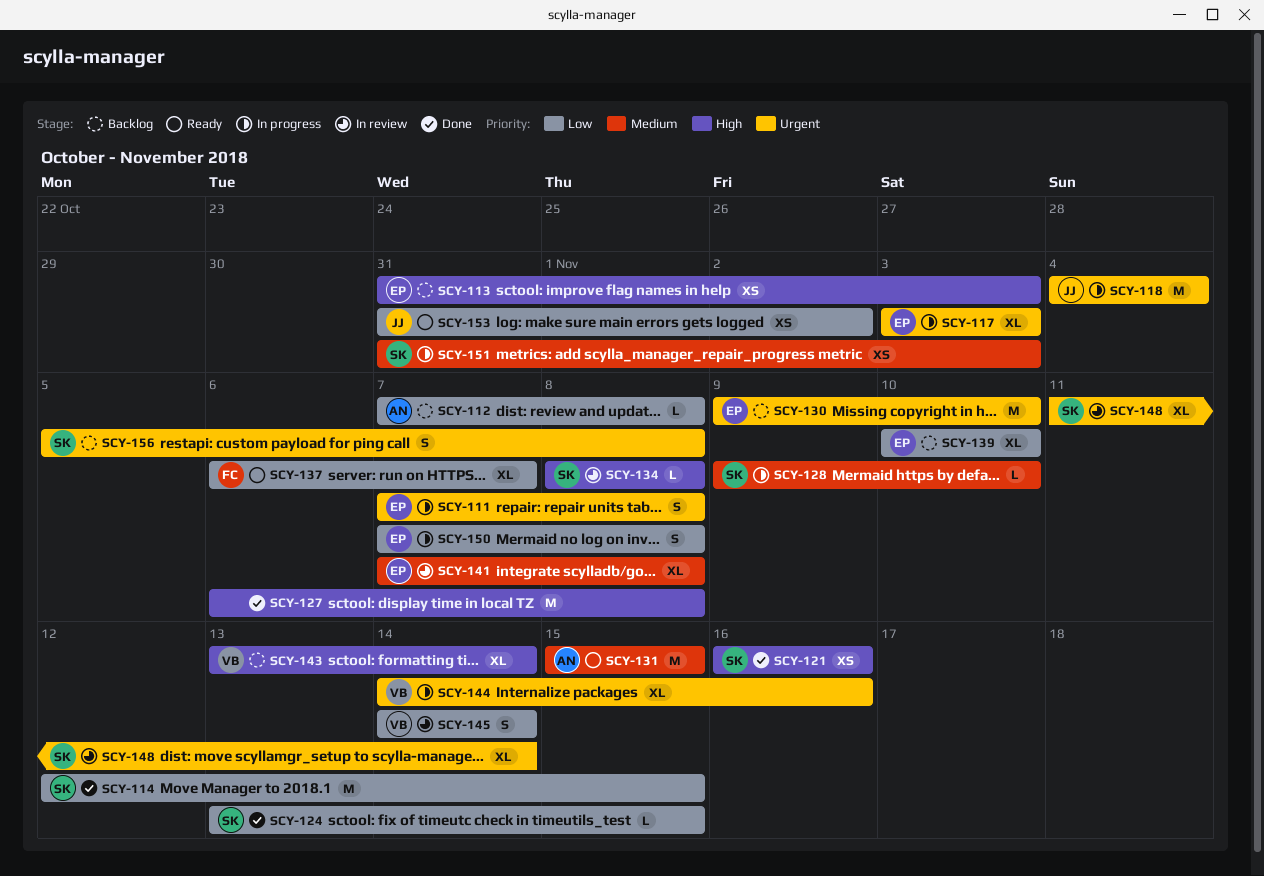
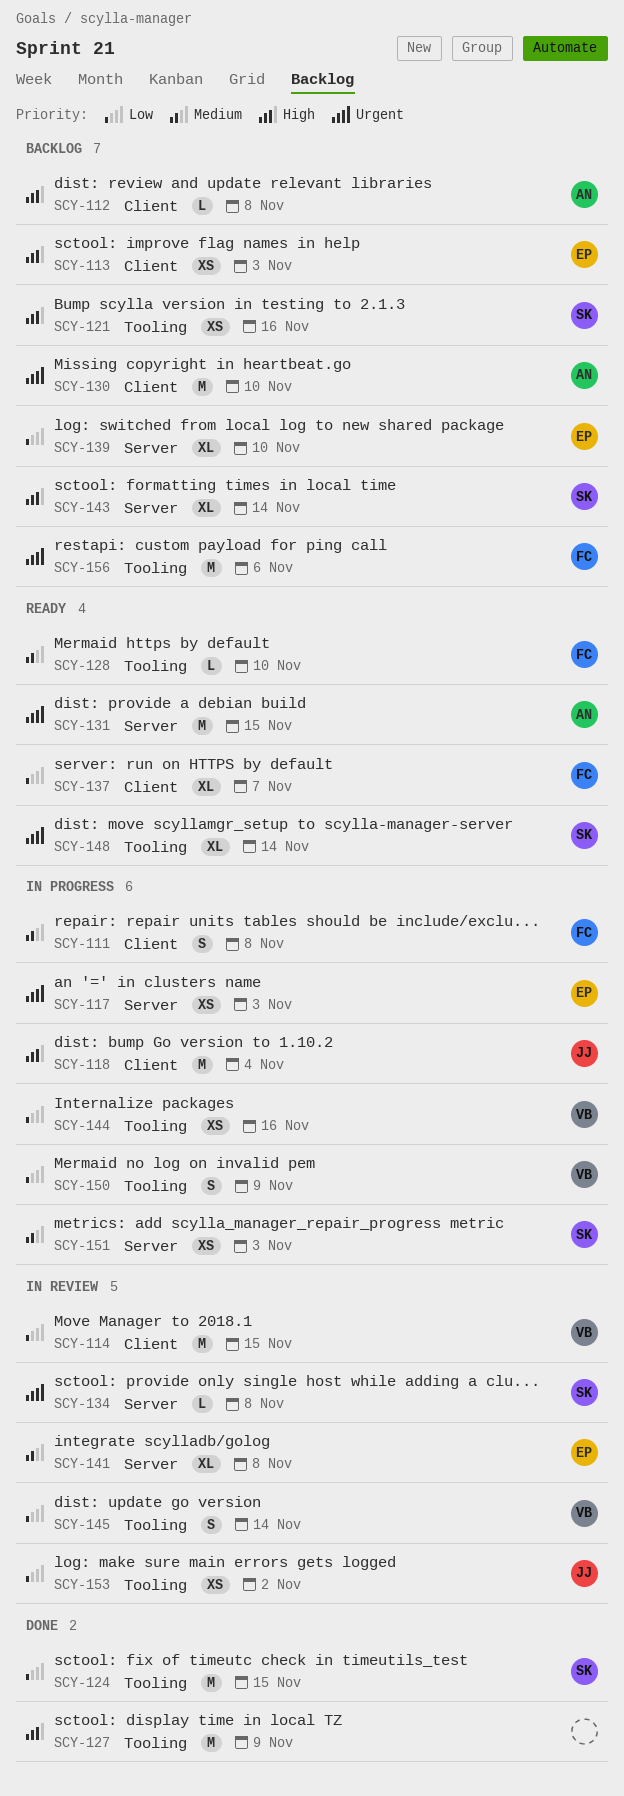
SCY-111, owner: EP -> FC
SCY-111, priority: Urgent -> Medium
SCY-112, priority: Low -> High
SCY-114, status: Done -> In review
SCY-114, owner: SK -> VB
SCY-117, estimate: XL -> XS
SCY-118, priority: Urgent -> High
SCY-121, status: Done -> Backlog
SCY-124, estimate: L -> M
SCY-127, due: Nov 8 -> Nov 9
SCY-128, status: In progress -> Ready
SCY-128, owner: SK -> FC
SCY-130, owner: EP -> AN
SCY-131, priority: Medium -> Urgent
SCY-134, priority: High -> Urgent
SCY-143, owner: VB -> SK
SCY-144, priority: Urgent -> Low
SCY-144, estimate: XL -> XS
SCY-148, status: In review -> Ready
SCY-150, owner: EP -> VB
SCY-150, due: Nov 8 -> Nov 9
SCY-153, status: Ready -> In review
SCY-156, owner: SK -> FC
SCY-156, estimate: S -> M
SCY-156, due: Nov 8 -> Nov 6

